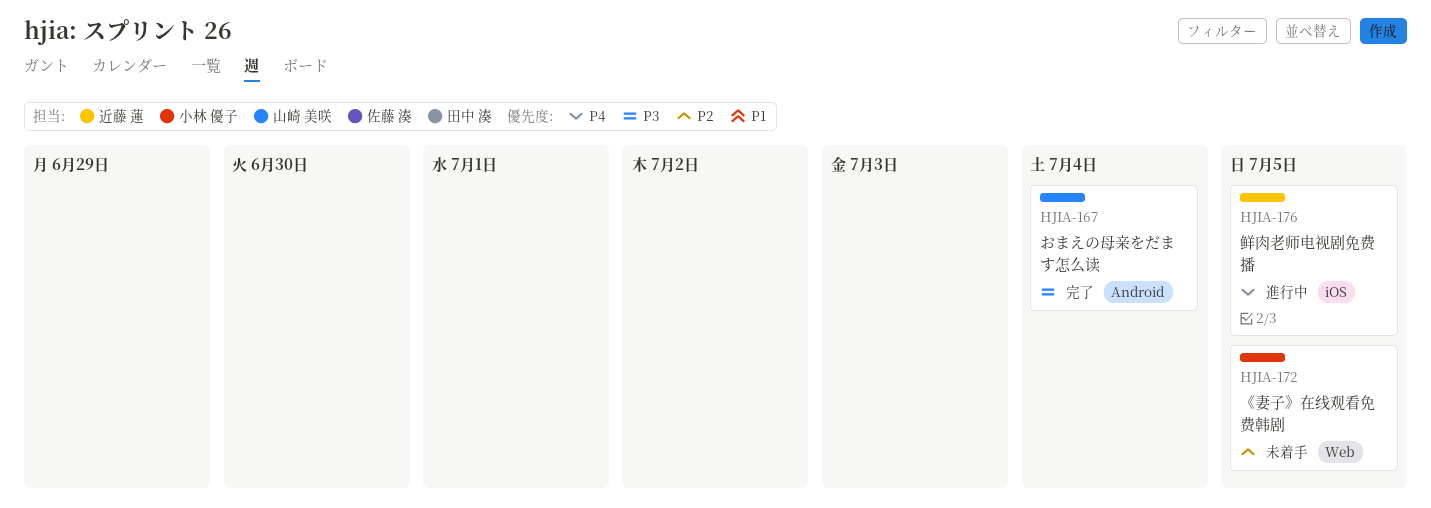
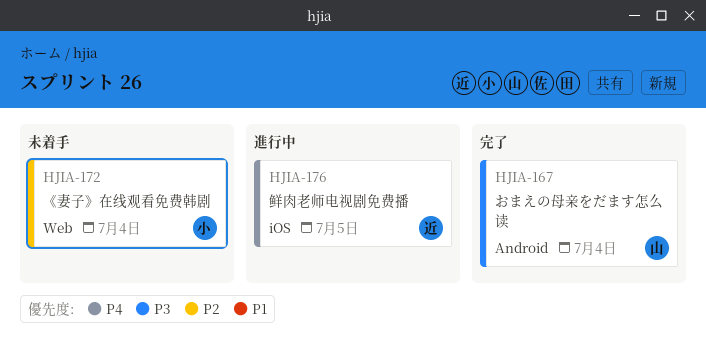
HJIA-172, due: Jul 5 -> Jul 4

